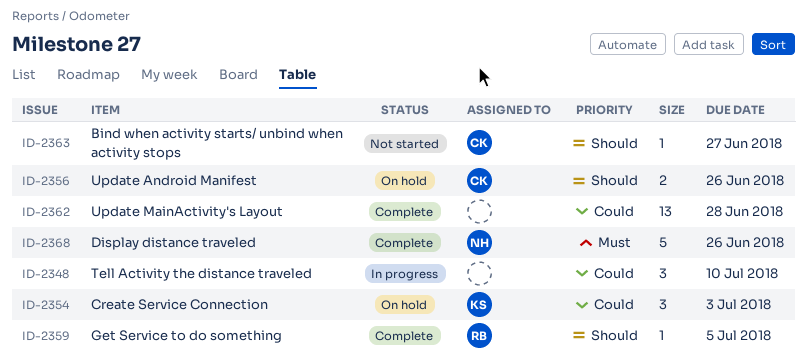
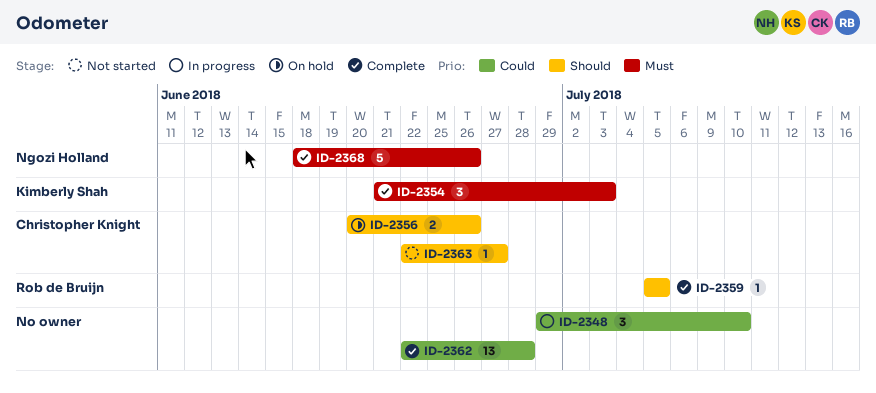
ID-2354, status: On hold -> Complete
ID-2354, priority: Could -> Must

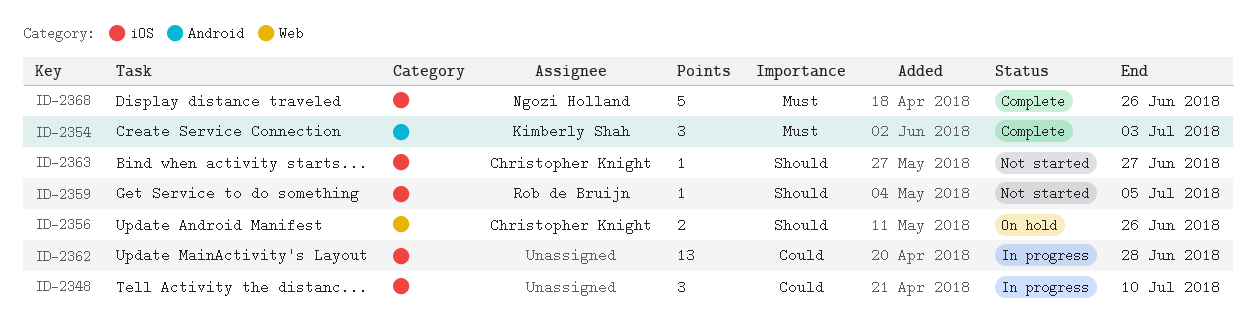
ID-2359, status: Complete -> Not started
ID-2362, status: Complete -> In progress

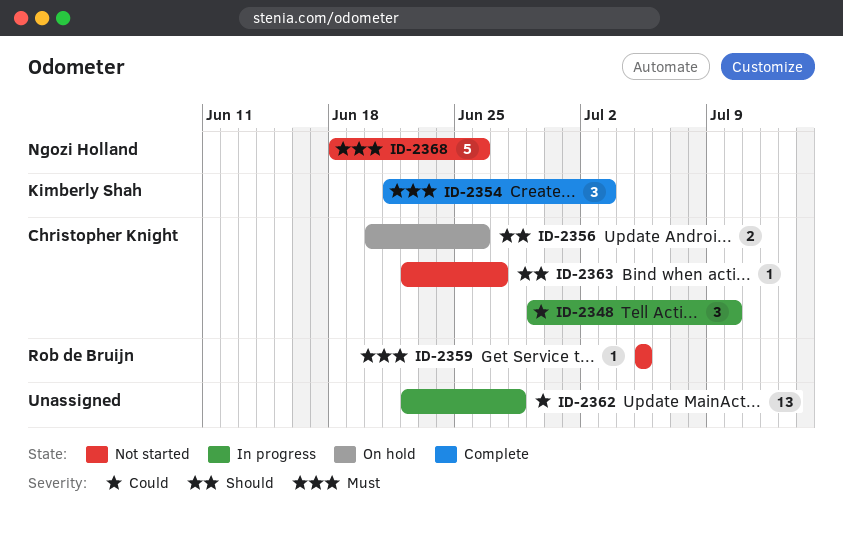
ID-2348, owner: none -> Christopher Knight
ID-2359, priority: Should -> Must
ID-2368, status: Complete -> Not started

